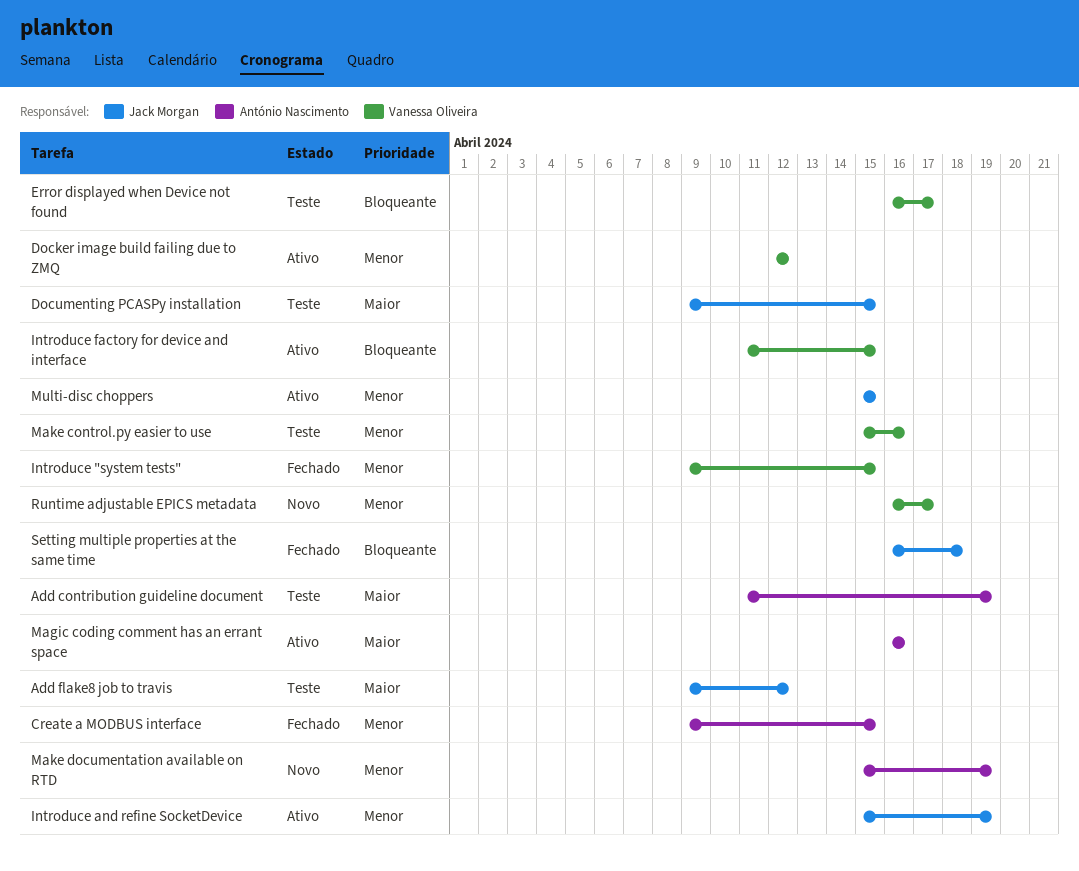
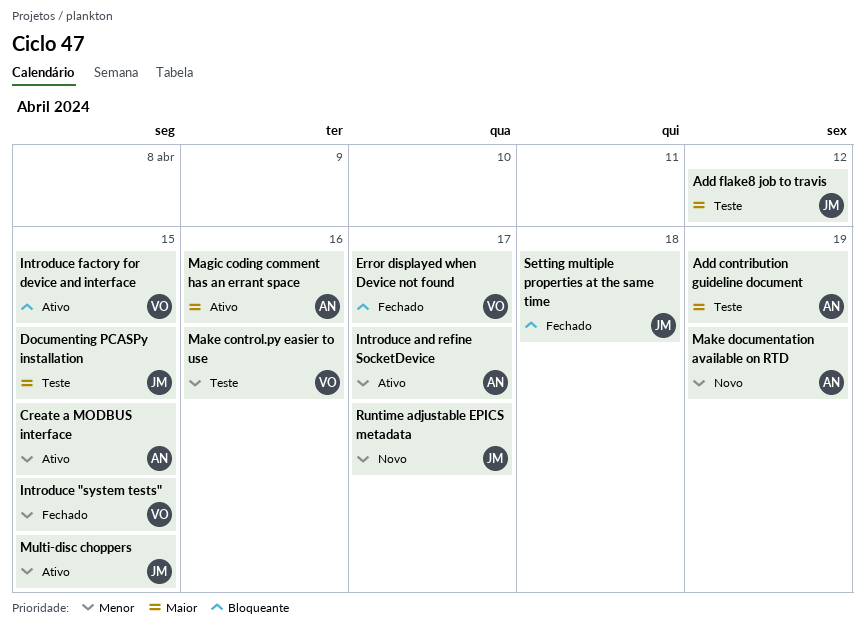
Create a MODBUS interface, status: Fechado -> Ativo
Docker image build failing due to ZMQ: present -> none
Error displayed when Device not found, status: Teste -> Fechado
Introduce and refine SocketDevice, owner: Jack Morgan -> António Nascimento
Introduce and refine SocketDevice, due: Apr 19 -> Apr 17
Runtime adjustable EPICS metadata, owner: Vanessa Oliveira -> Jack Morgan

